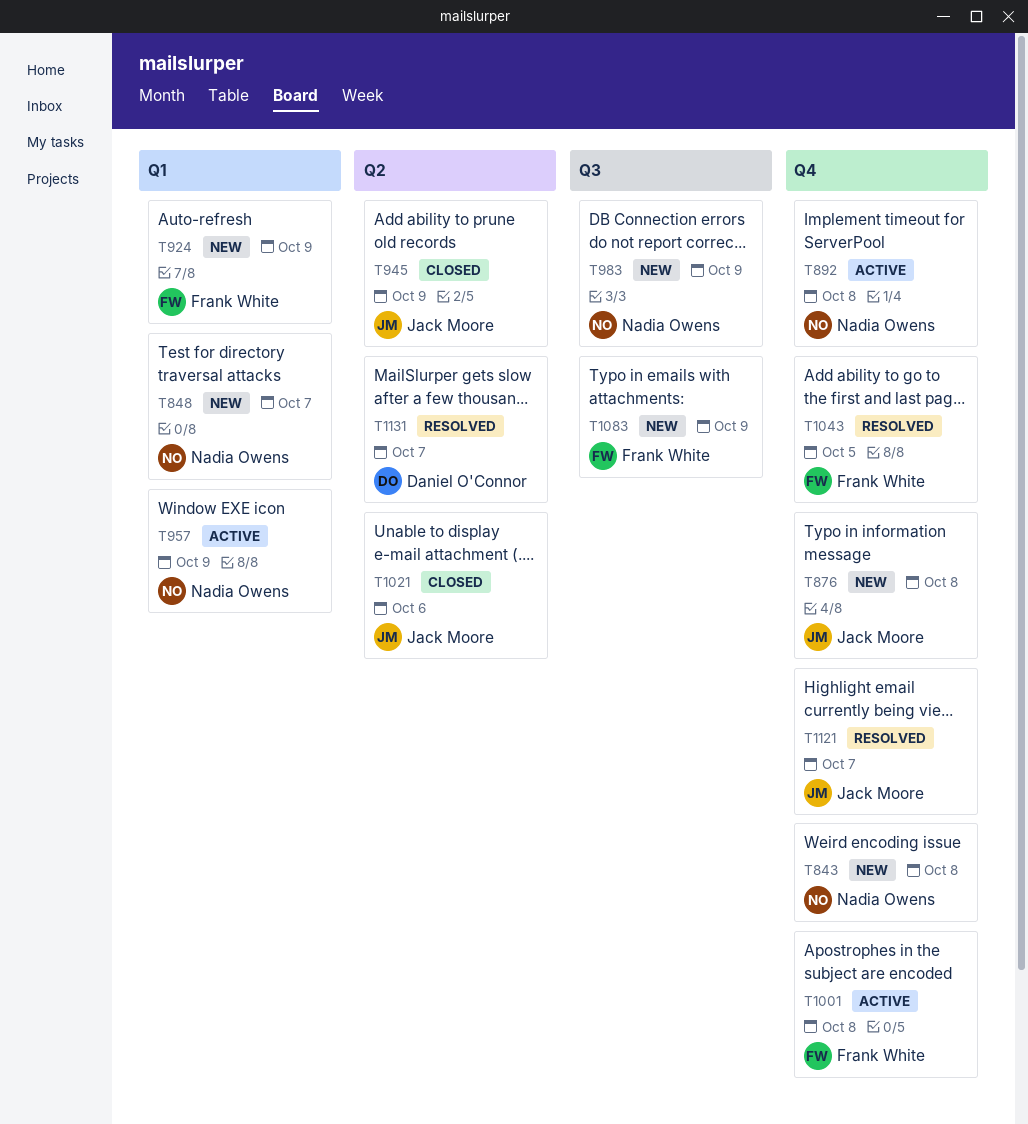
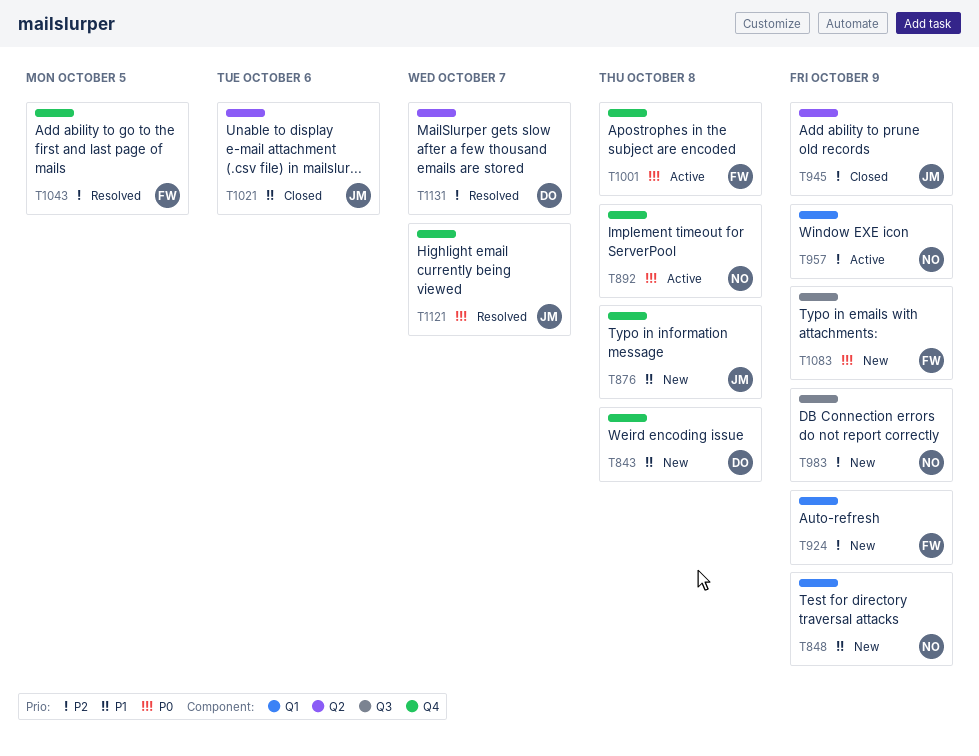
T843, owner: Nadia Owens -> Daniel O'Connor
T848, due: Oct 7 -> Oct 9

